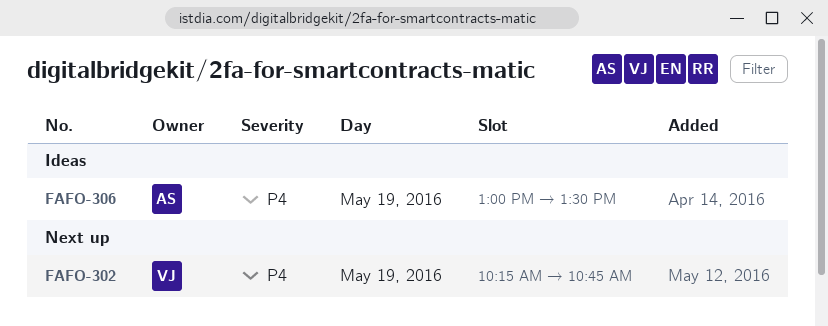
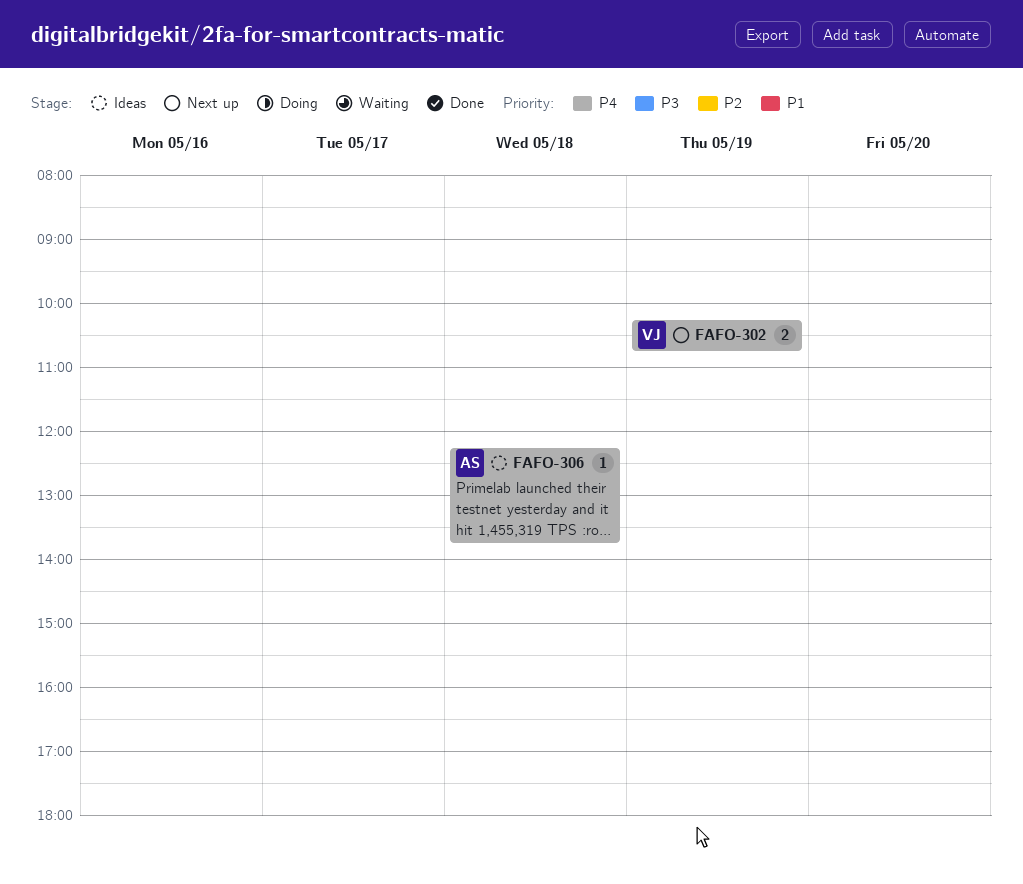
FAFO-306, day: May 19 -> May 18
FAFO-306, begins: 13:00 -> 12:15
FAFO-306, ends: 13:30 -> 13:45

